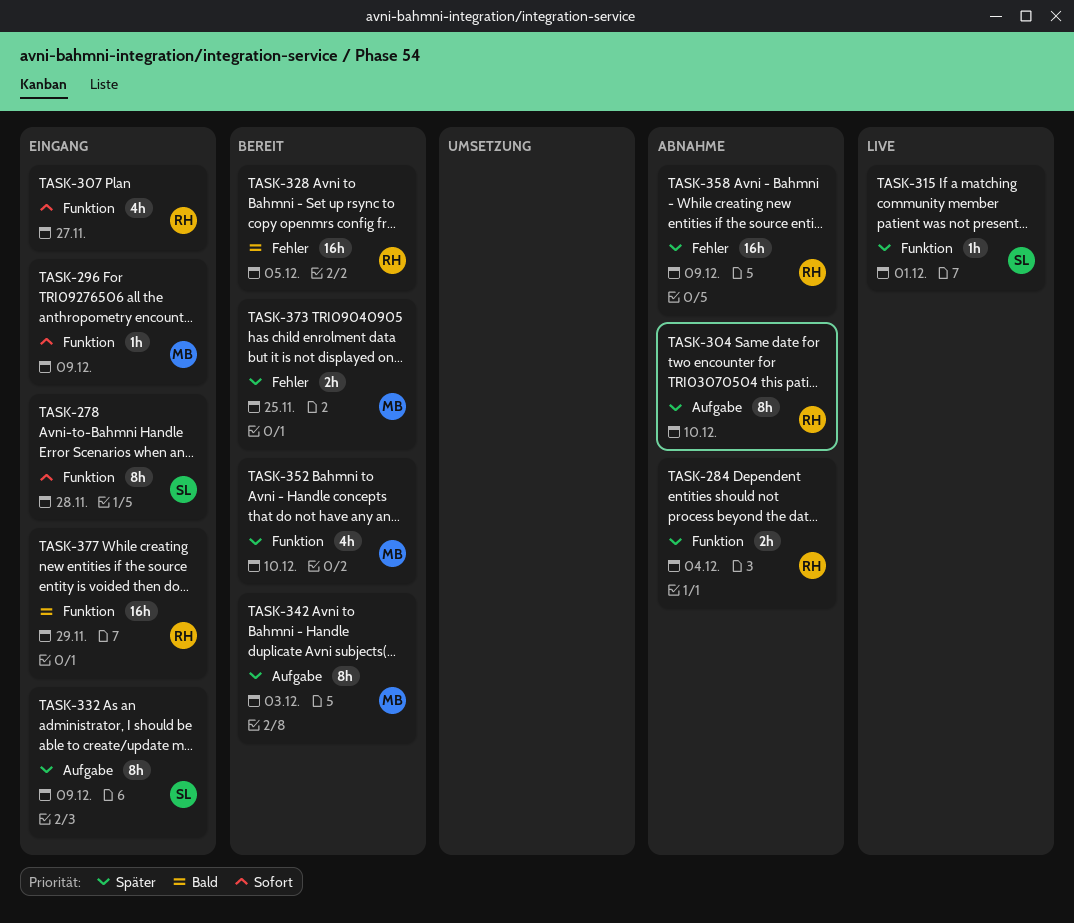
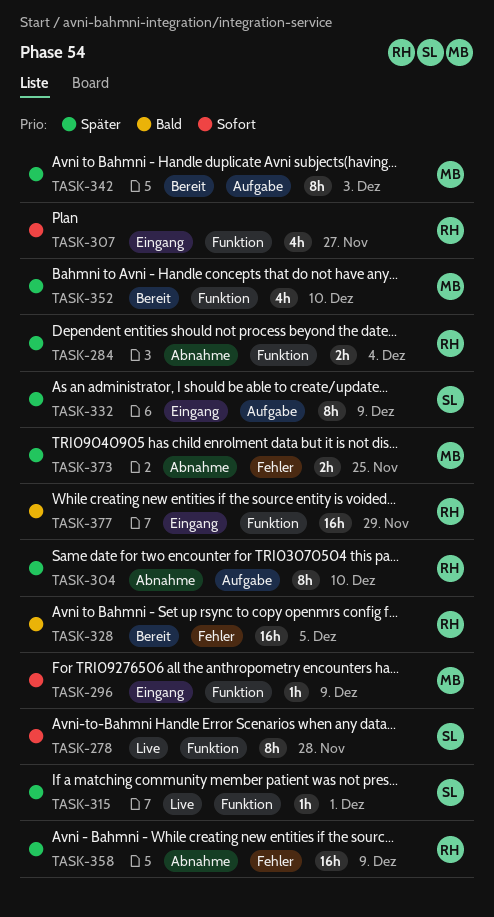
TASK-278, status: Eingang -> Live
TASK-373, status: Bereit -> Abnahme

